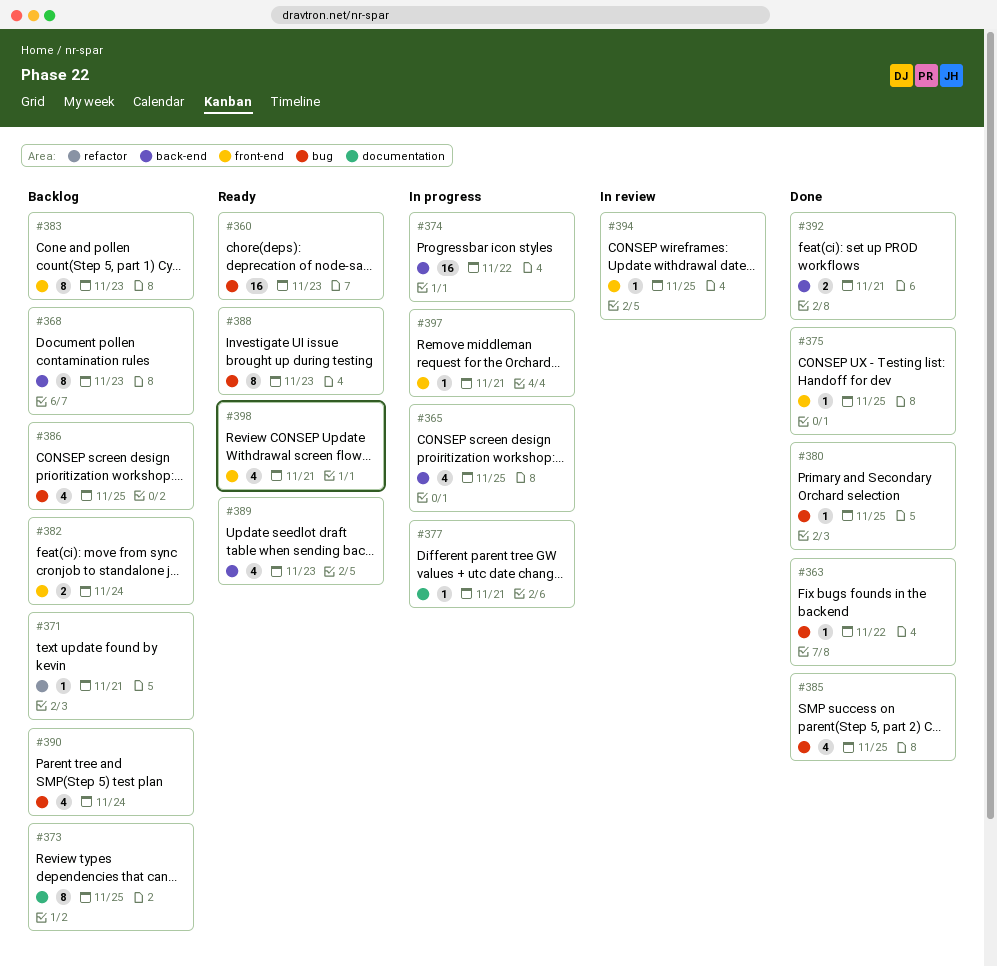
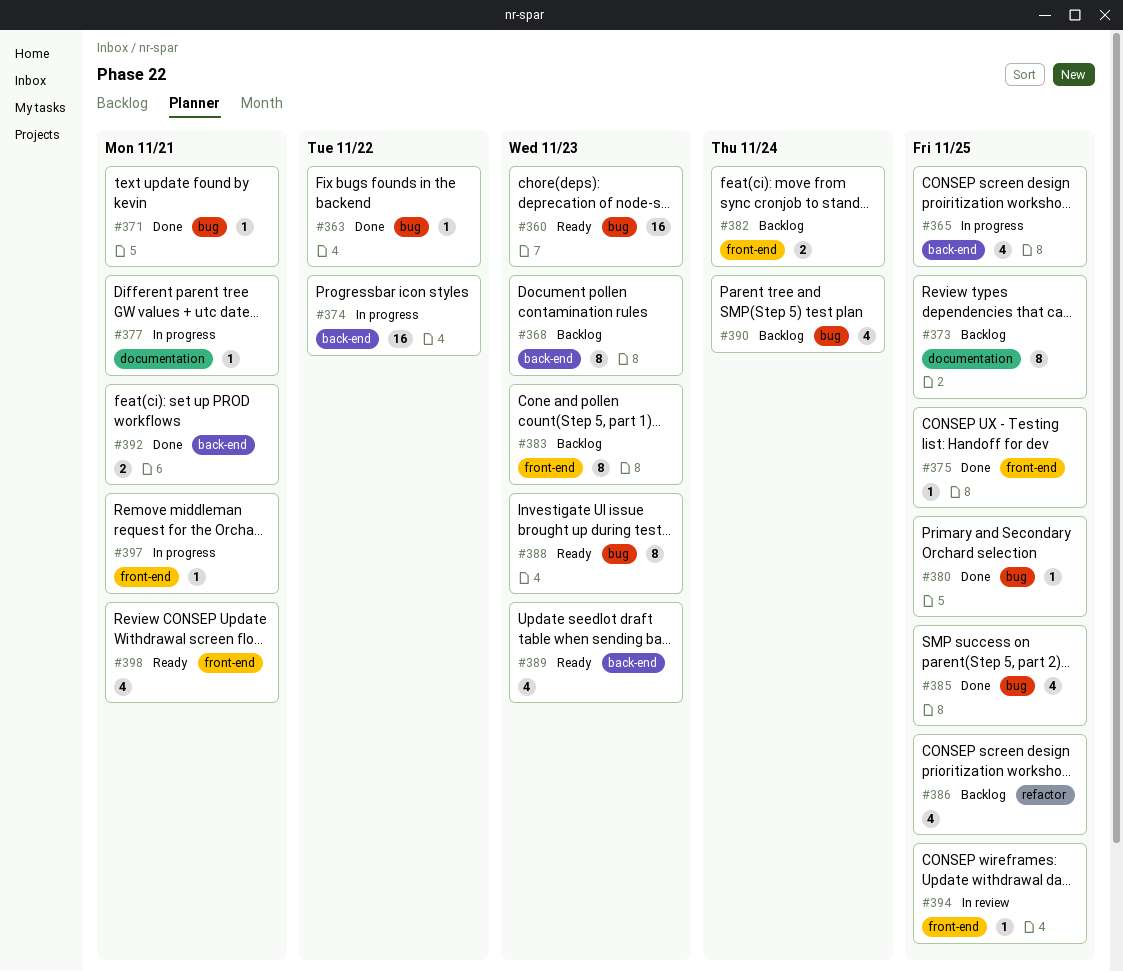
#371, status: Backlog -> Done
#371, label: refactor -> bug
#386, label: bug -> refactor

